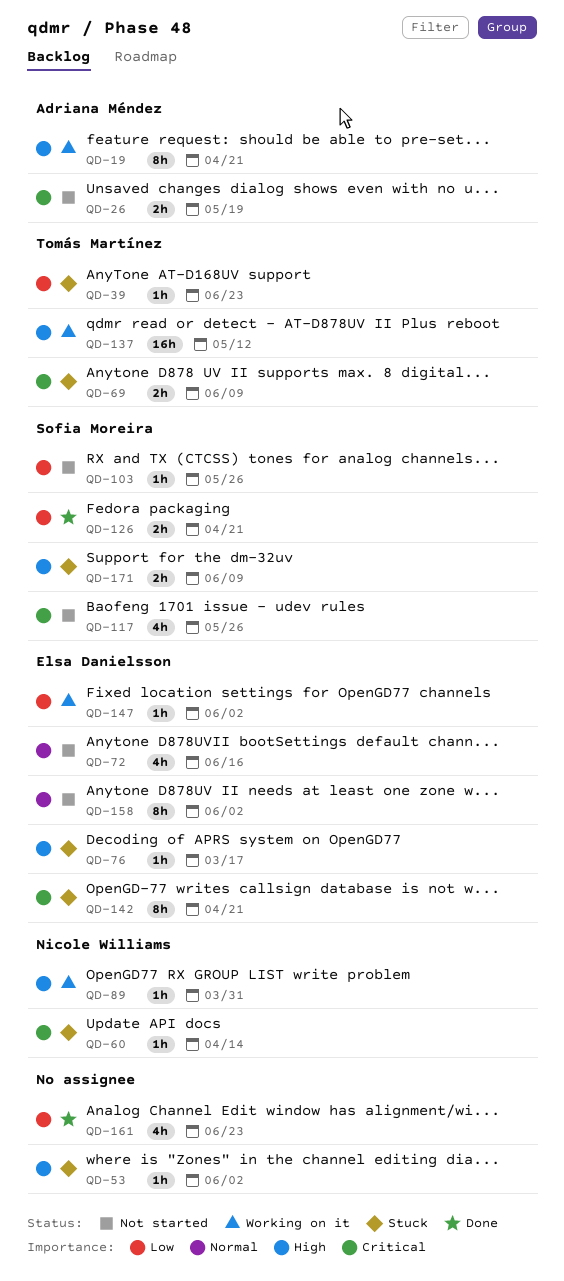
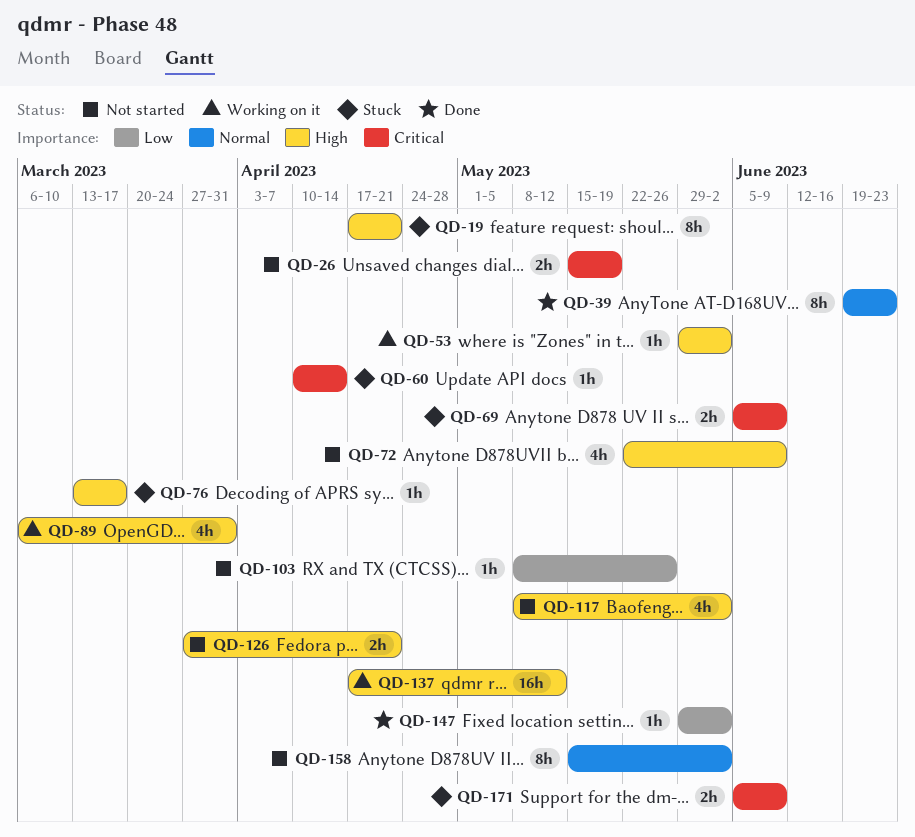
QD-19, status: Working on it -> Stuck
QD-39, status: Stuck -> Done
QD-39, priority: Low -> Normal
QD-39, estimate: 1h -> 8h
QD-53, status: Stuck -> Working on it
QD-72, priority: Normal -> High
QD-72, due: Jun 16 -> Jun 9
QD-89, estimate: 1h -> 4h
QD-117, priority: Critical -> High
QD-117, due: May 26 -> Jun 2
QD-126, status: Done -> Not started
QD-126, priority: Low -> High
QD-142: present -> none
QD-147, status: Working on it -> Done
QD-161: present -> none
QD-171, priority: High -> Critical

